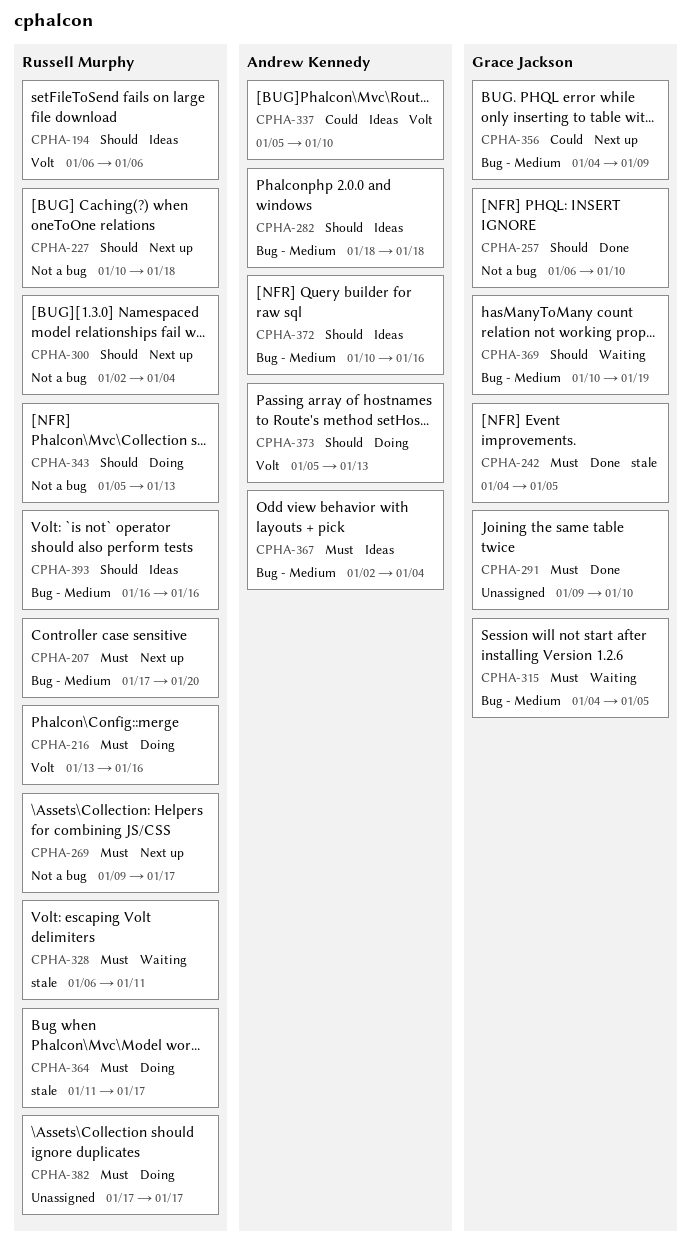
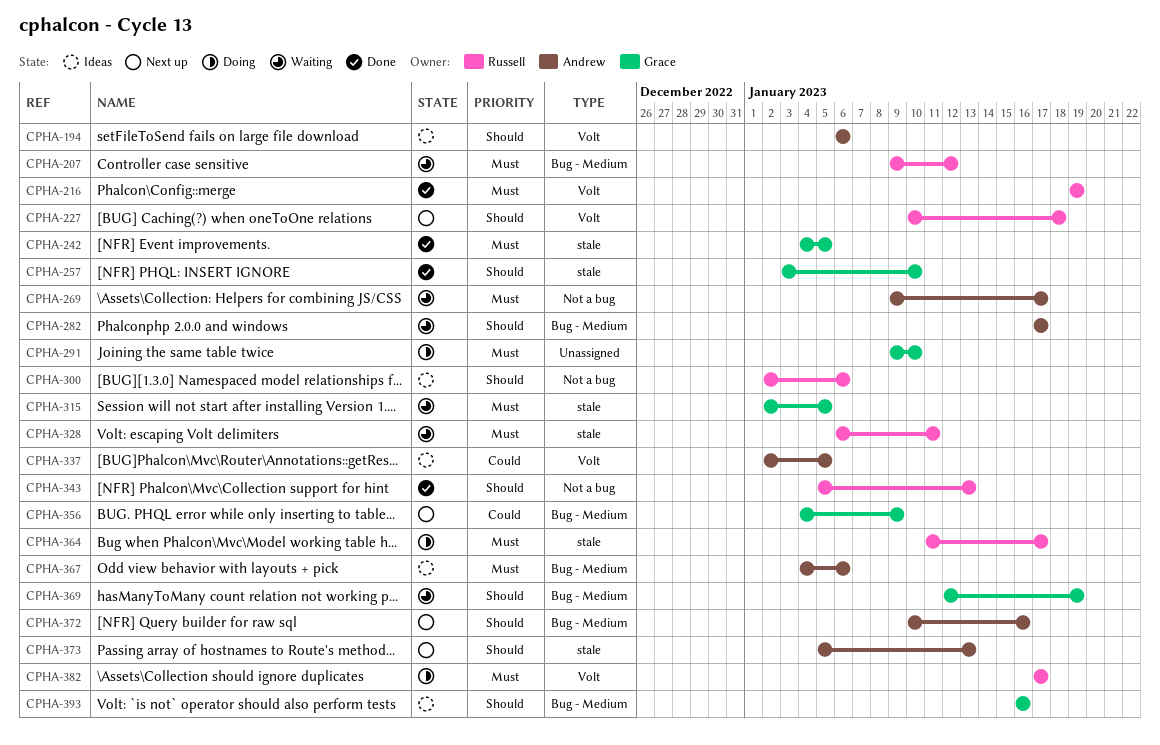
CPHA-194, owner: Russell Murphy -> Andrew Kennedy
CPHA-207, status: Next up -> Waiting
CPHA-207, start: Jan 17 -> Jan 9
CPHA-207, due: Jan 20 -> Jan 12
CPHA-216, status: Doing -> Done
CPHA-216, start: Jan 13 -> Jan 19
CPHA-216, due: Jan 16 -> Jan 19
CPHA-227, label: Not a bug -> Volt
CPHA-257, label: Not a bug -> stale
CPHA-257, start: Jan 6 -> Jan 3
CPHA-269, status: Next up -> Waiting
CPHA-269, owner: Russell Murphy -> Andrew Kennedy
CPHA-282, status: Ideas -> Waiting
CPHA-282, start: Jan 18 -> Jan 17
CPHA-282, due: Jan 18 -> Jan 17
CPHA-291, status: Done -> Doing
CPHA-300, status: Next up -> Ideas
CPHA-300, due: Jan 4 -> Jan 6
CPHA-315, label: Bug - Medium -> stale
CPHA-315, start: Jan 4 -> Jan 2
CPHA-337, start: Jan 5 -> Jan 2
CPHA-337, due: Jan 10 -> Jan 5
CPHA-343, status: Doing -> Done
CPHA-367, start: Jan 2 -> Jan 4
CPHA-367, due: Jan 4 -> Jan 6
CPHA-369, start: Jan 10 -> Jan 12
CPHA-372, status: Ideas -> Next up
CPHA-373, status: Doing -> Next up
CPHA-373, label: Volt -> stale
CPHA-382, label: Unassigned -> Volt
CPHA-393, owner: Russell Murphy -> Grace Jackson

